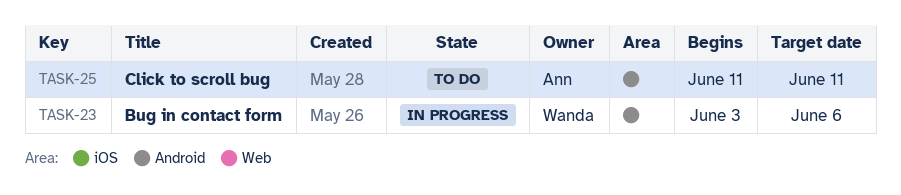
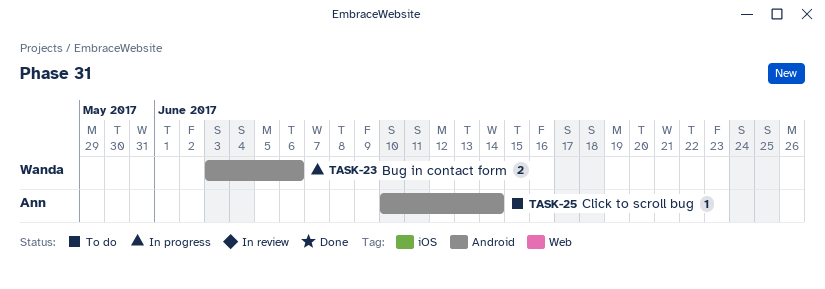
TASK-25, start: Jun 11 -> Jun 10
TASK-25, due: Jun 11 -> Jun 14

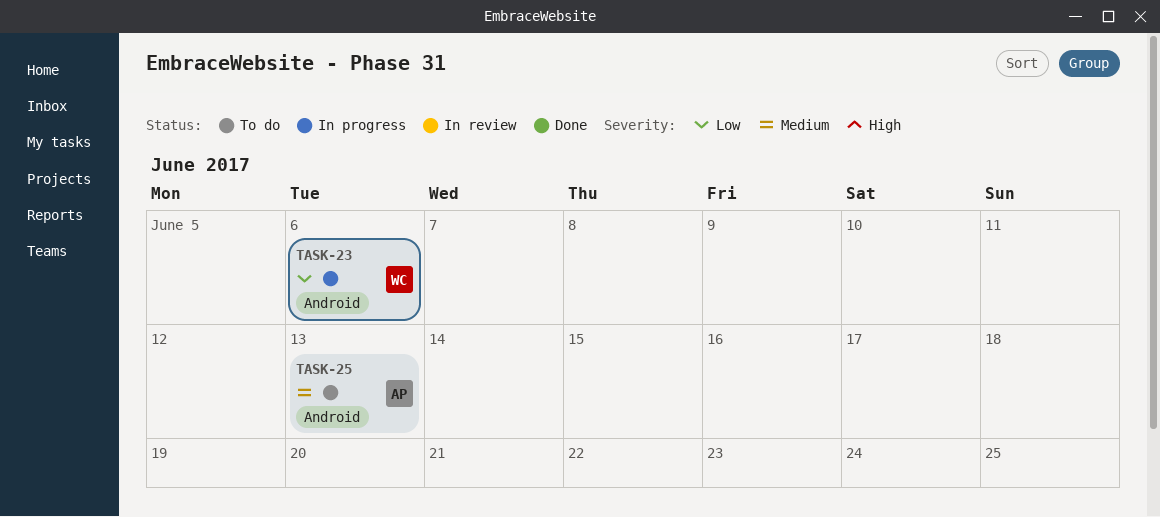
TASK-25, due: Jun 14 -> Jun 13

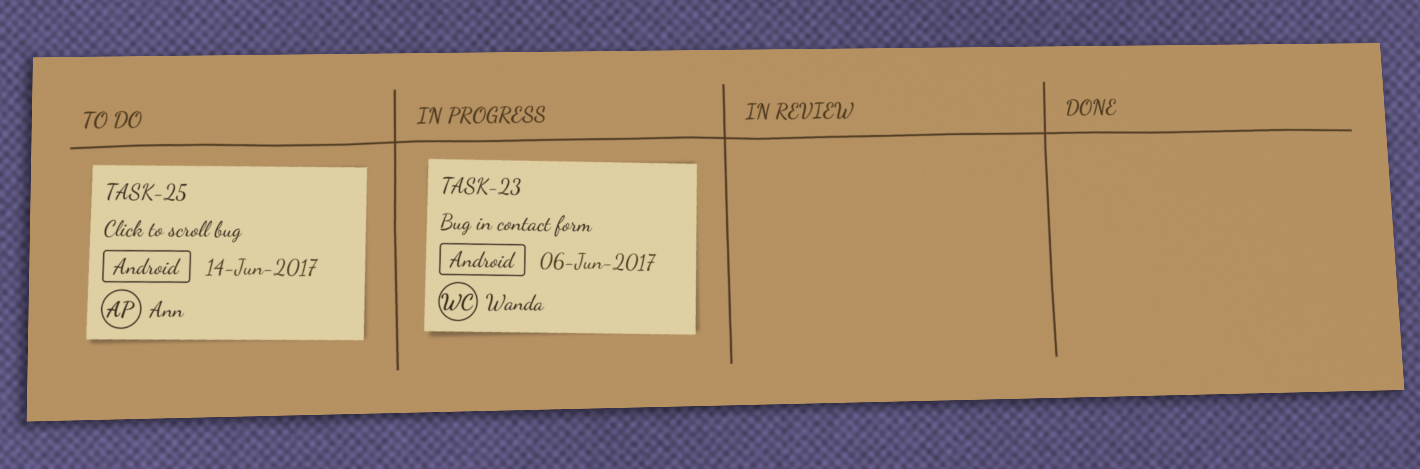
TASK-25, due: Jun 13 -> Jun 14

